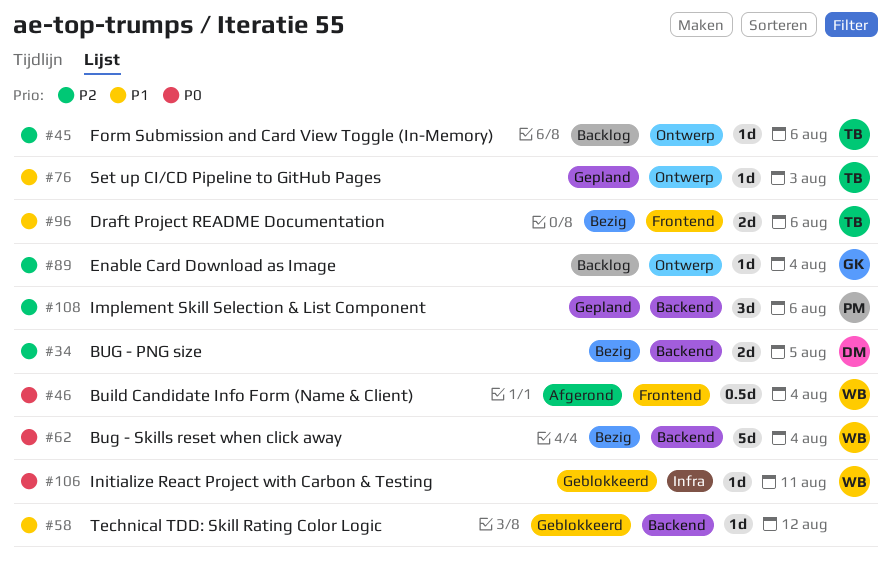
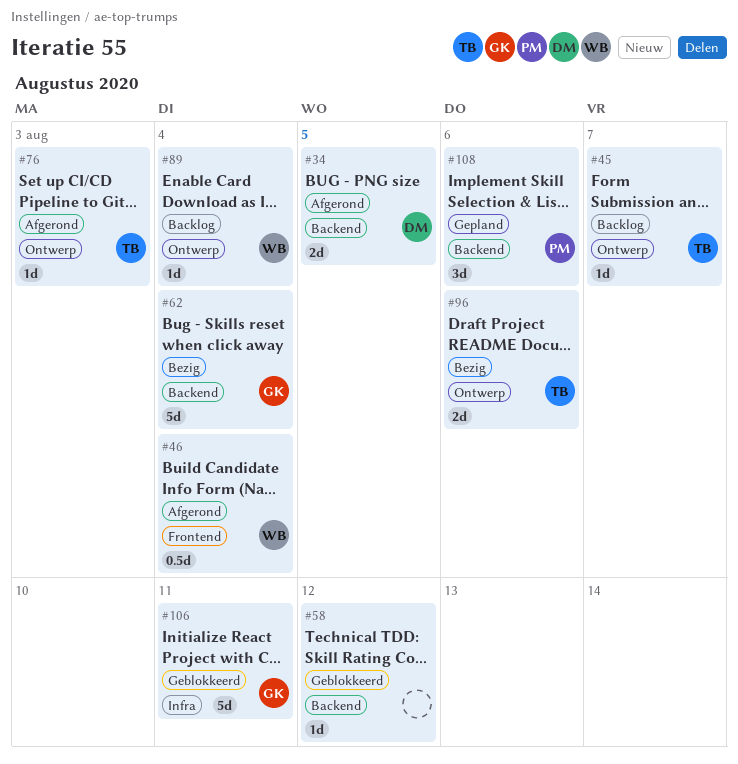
#34, status: Bezig -> Afgerond
#45, due: Aug 6 -> Aug 7
#62, owner: WB -> GK
#76, status: Gepland -> Afgerond
#89, owner: GK -> WB
#96, label: Frontend -> Ontwerp
#106, owner: WB -> GK
#106, estimate: 1d -> 5d

